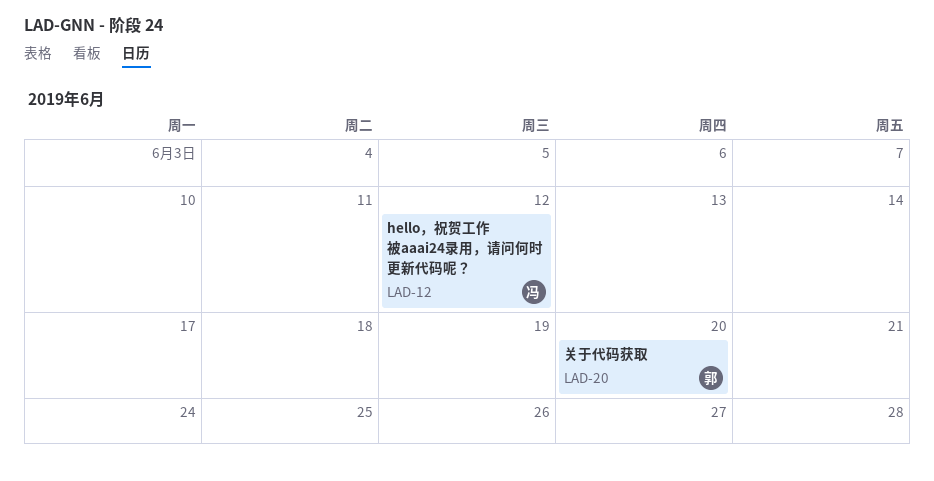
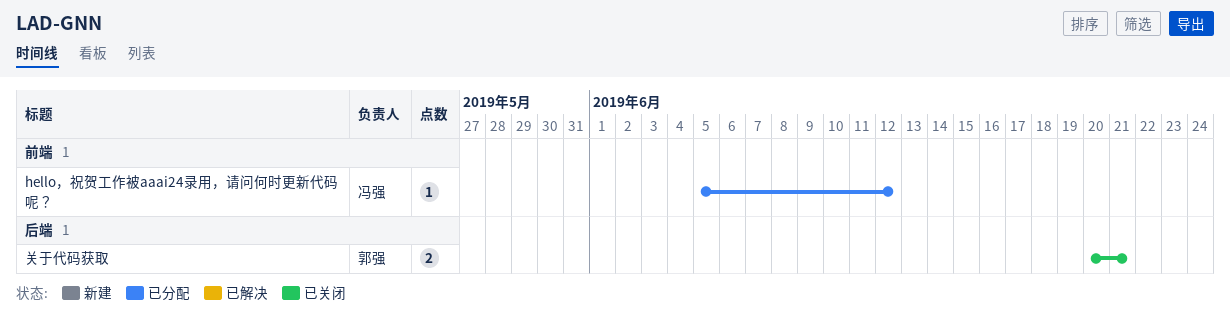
关于代码获取, due: Jun 20 -> Jun 21

